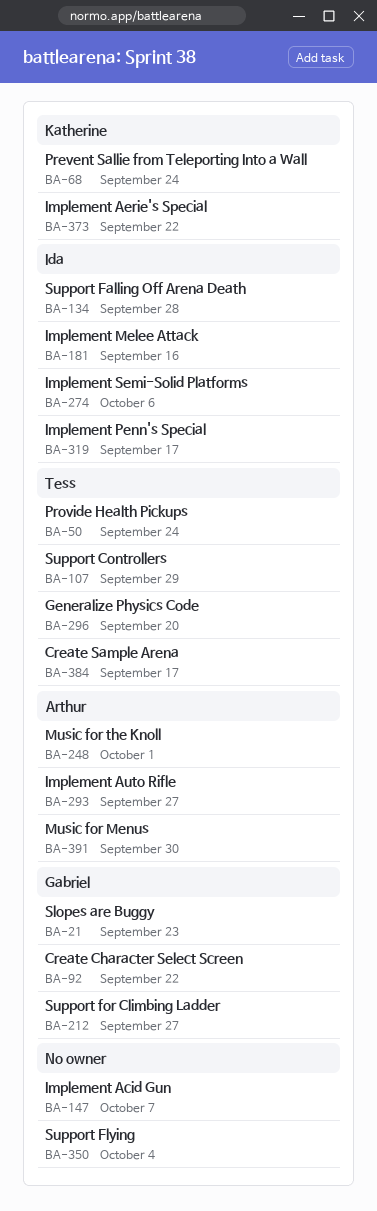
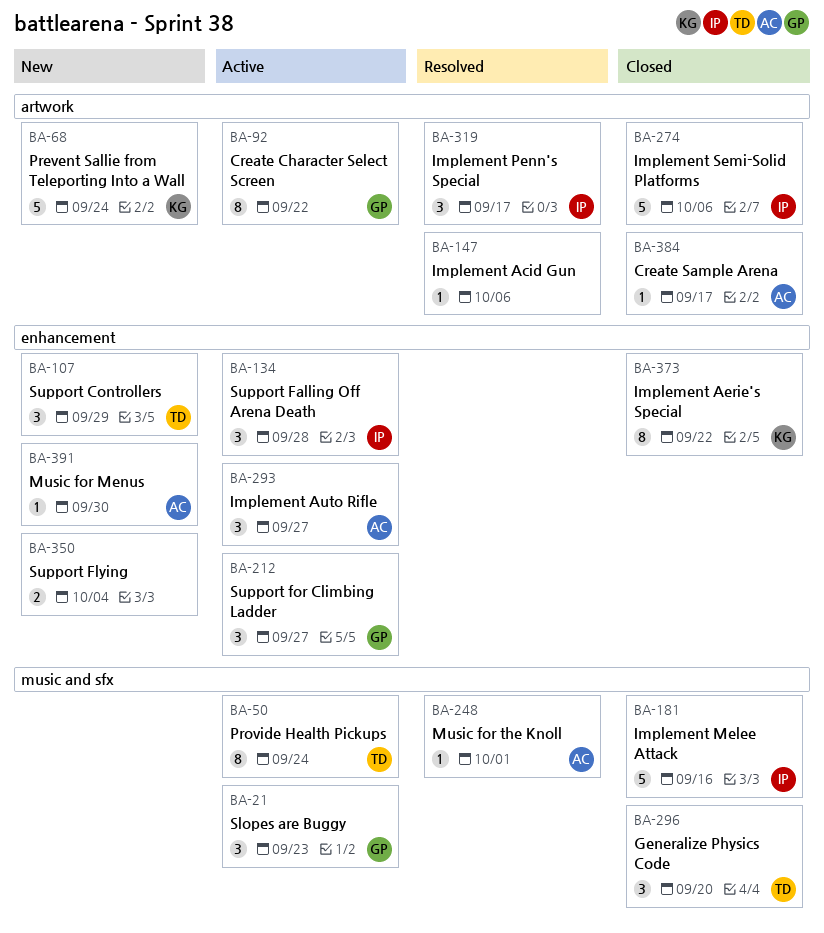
BA-147, due: Oct 7 -> Oct 6
BA-384, owner: Tess -> Arthur

